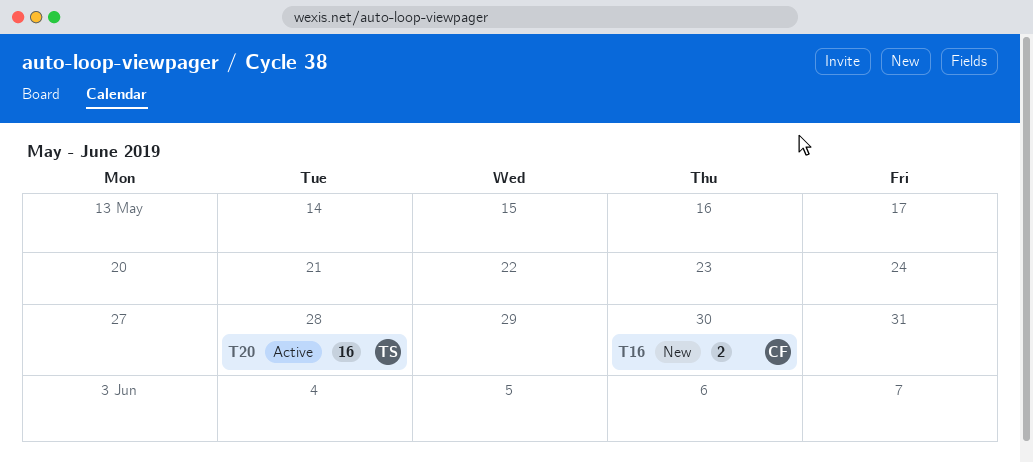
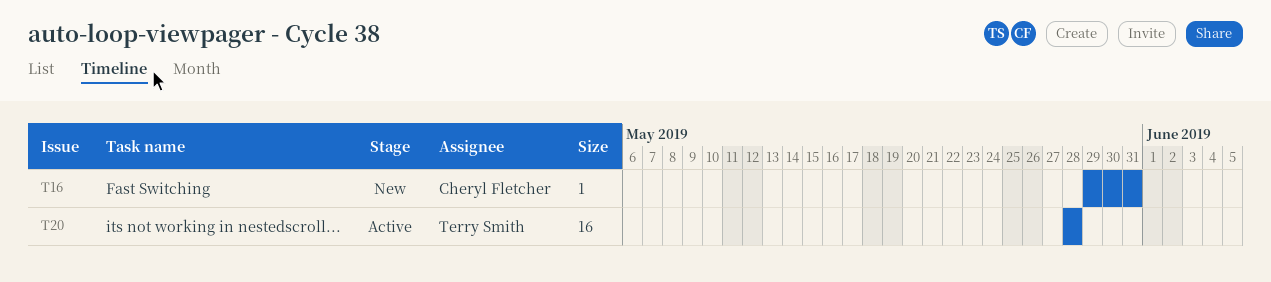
T16, estimate: 2 -> 1
T16, due: May 30 -> May 31

